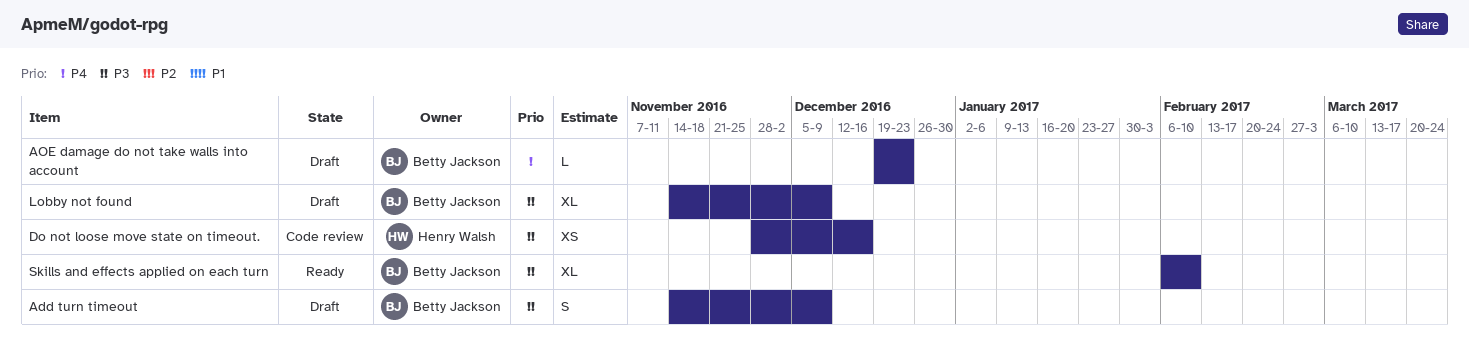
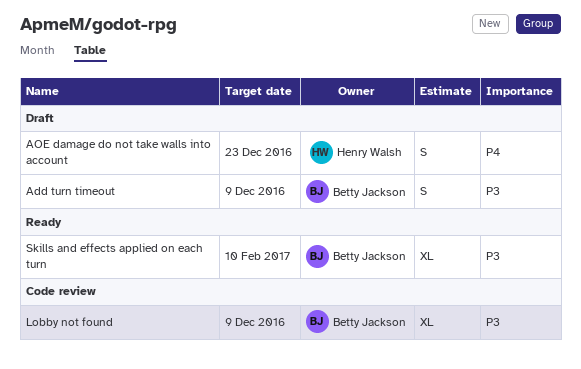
AOE damage do not take walls into account, owner: Betty Jackson -> Henry Walsh
AOE damage do not take walls into account, estimate: L -> S
Do not loose move state on timeout.: present -> none
Lobby not found, status: Draft -> Code review

